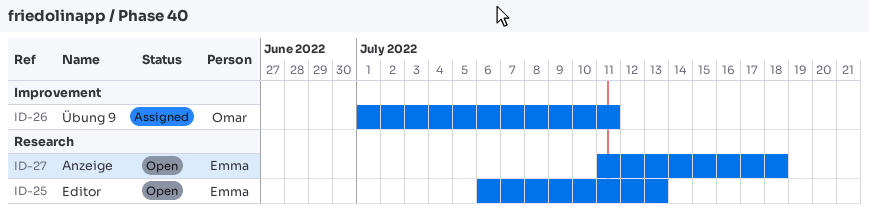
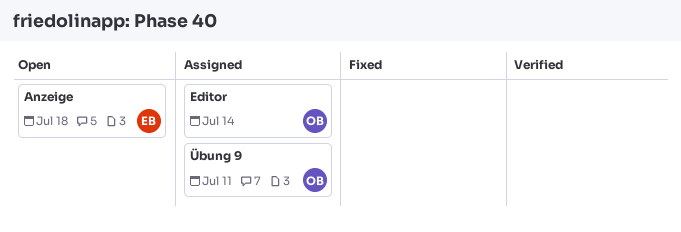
Editor, status: Open -> Assigned
Editor, owner: Emma -> Omar
Editor, due: Jul 13 -> Jul 14

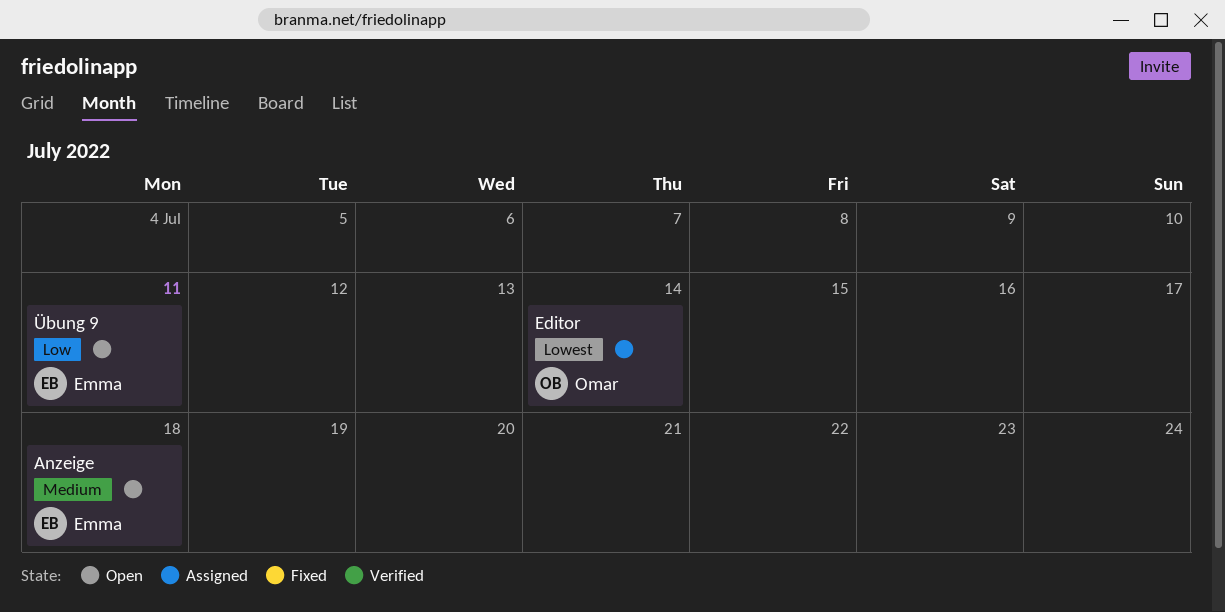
Übung 9, status: Assigned -> Open
Übung 9, owner: Omar -> Emma

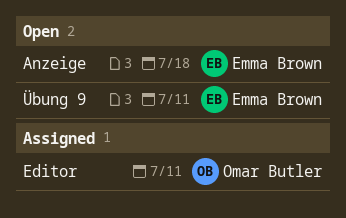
Editor, due: Jul 14 -> Jul 11

